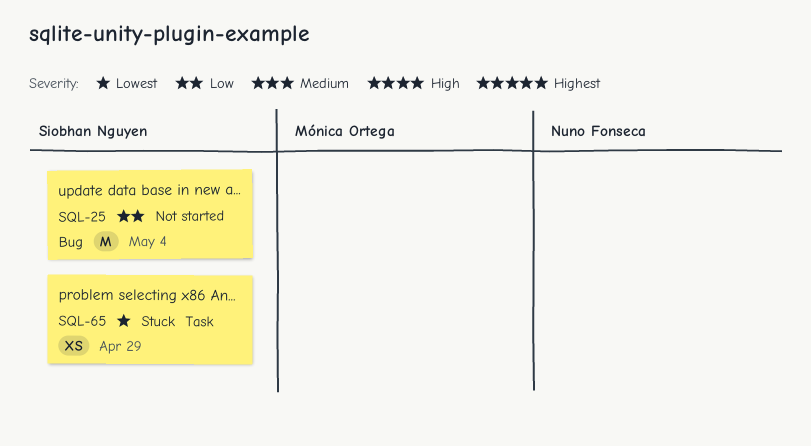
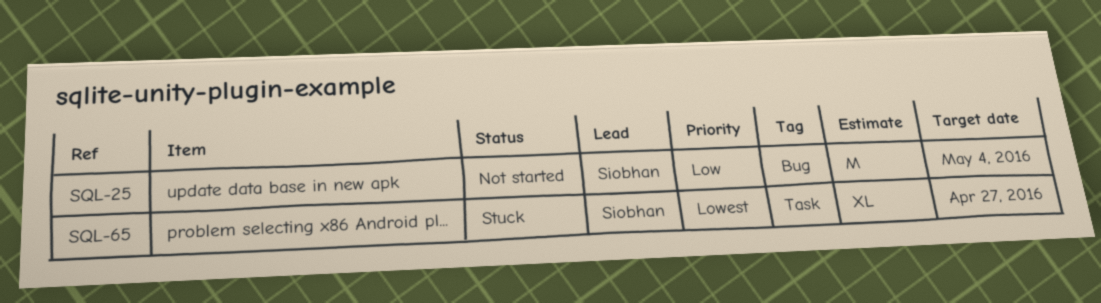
SQL-65, estimate: XS -> XL
SQL-65, due: Apr 29 -> Apr 27

